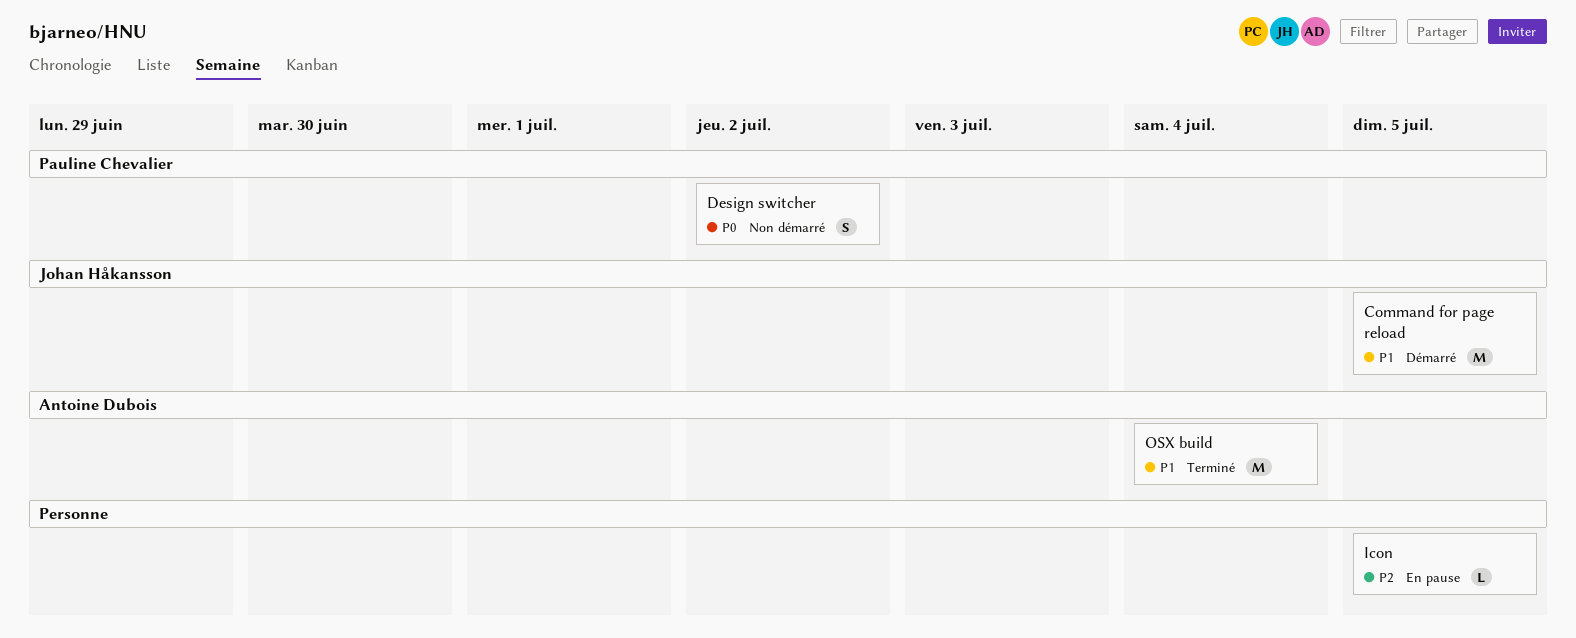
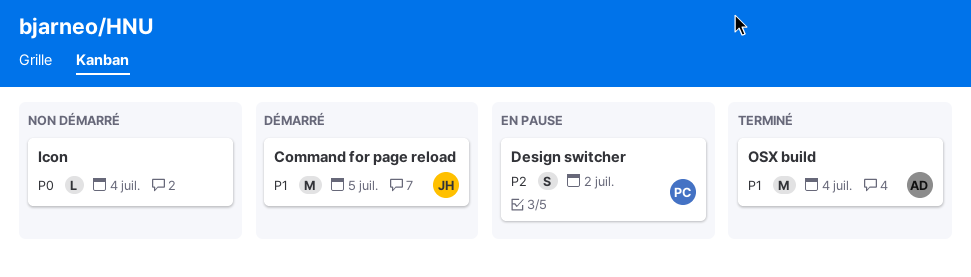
Design switcher, status: Non démarré -> En pause
Design switcher, priority: P0 -> P2
Icon, status: En pause -> Non démarré
Icon, priority: P2 -> P0
Icon, due: Jul 5 -> Jul 4

